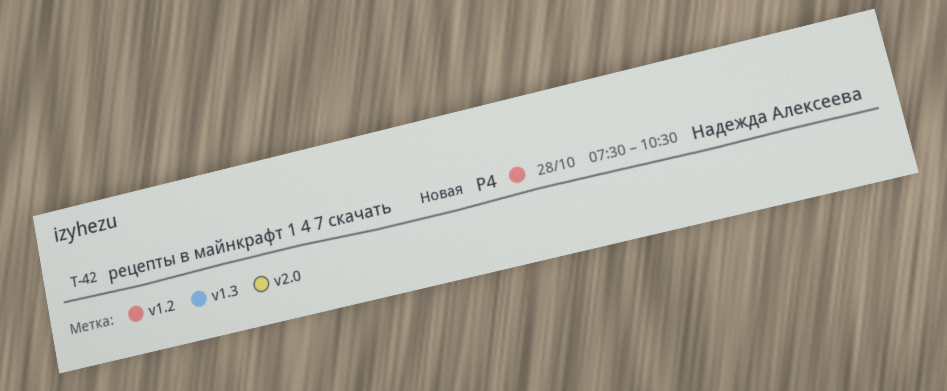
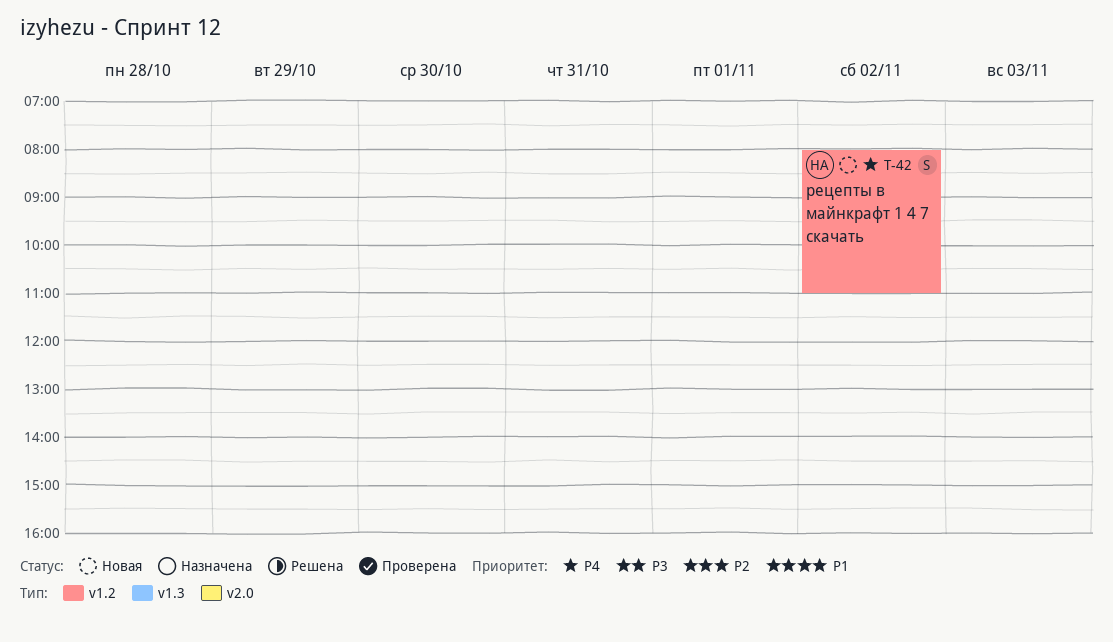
T-42, day: Oct 28 -> Nov 2
T-42, begins: 07:30 -> 08:00
T-42, ends: 10:30 -> 11:00

